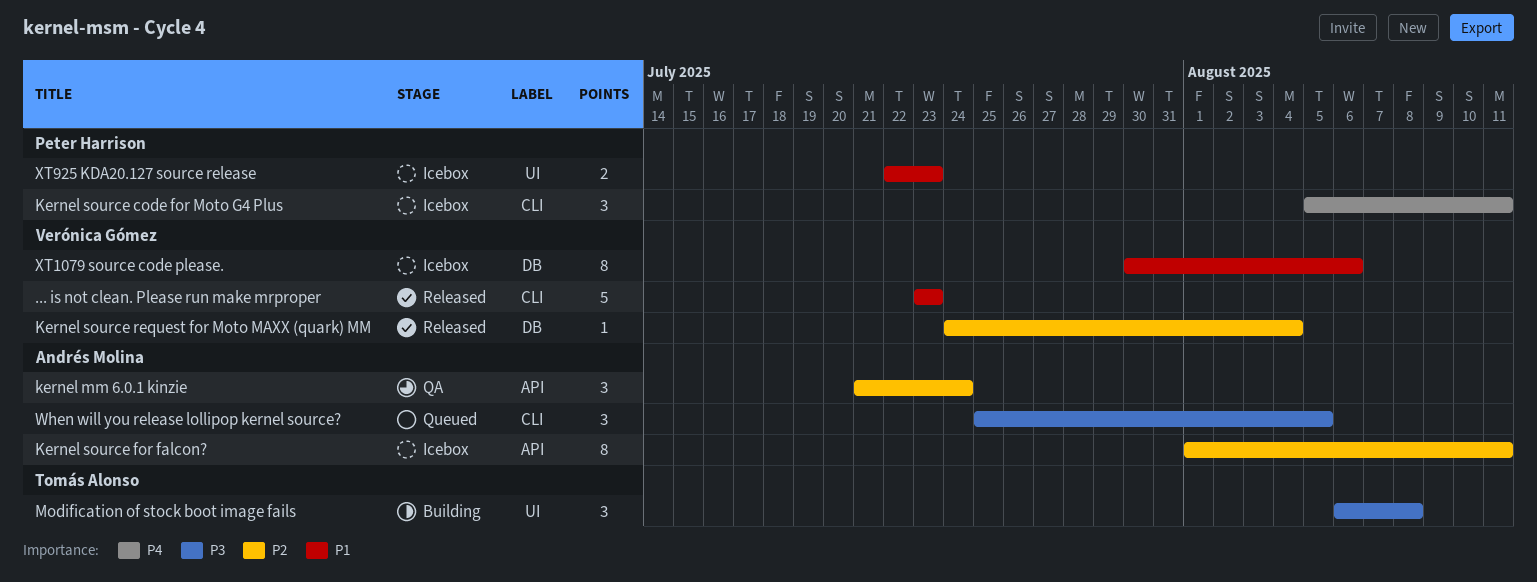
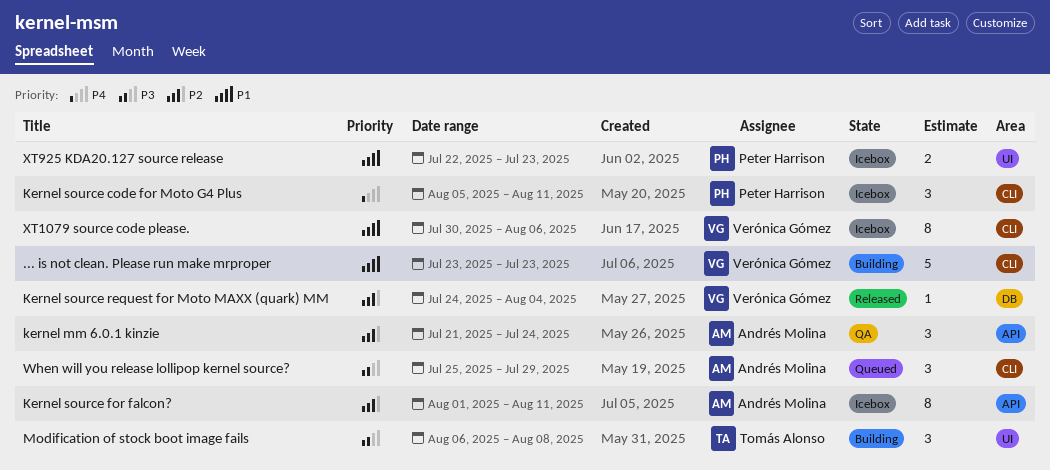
... is not clean. Please run make mrproper, status: Released -> Building
When will you release lollipop kernel source?, due: Aug 5 -> Jul 29
XT1079 source code please., label: DB -> CLI

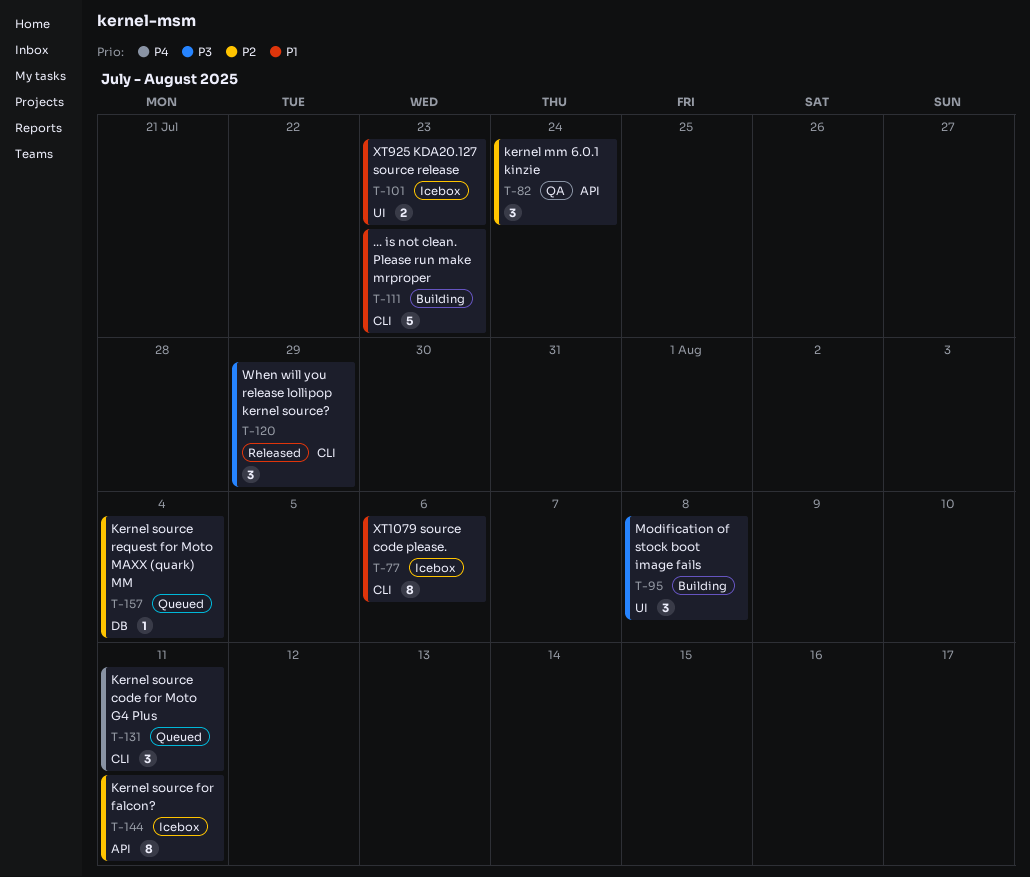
Kernel source code for Moto G4 Plus, status: Icebox -> Queued
Kernel source request for Moto MAXX (quark) MM, status: Released -> Queued
When will you release lollipop kernel source?, status: Queued -> Released

